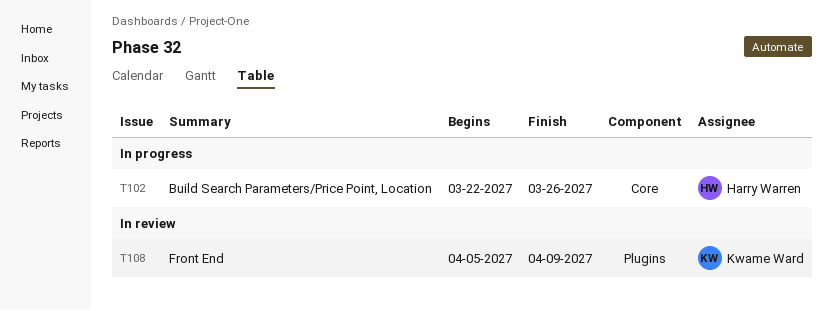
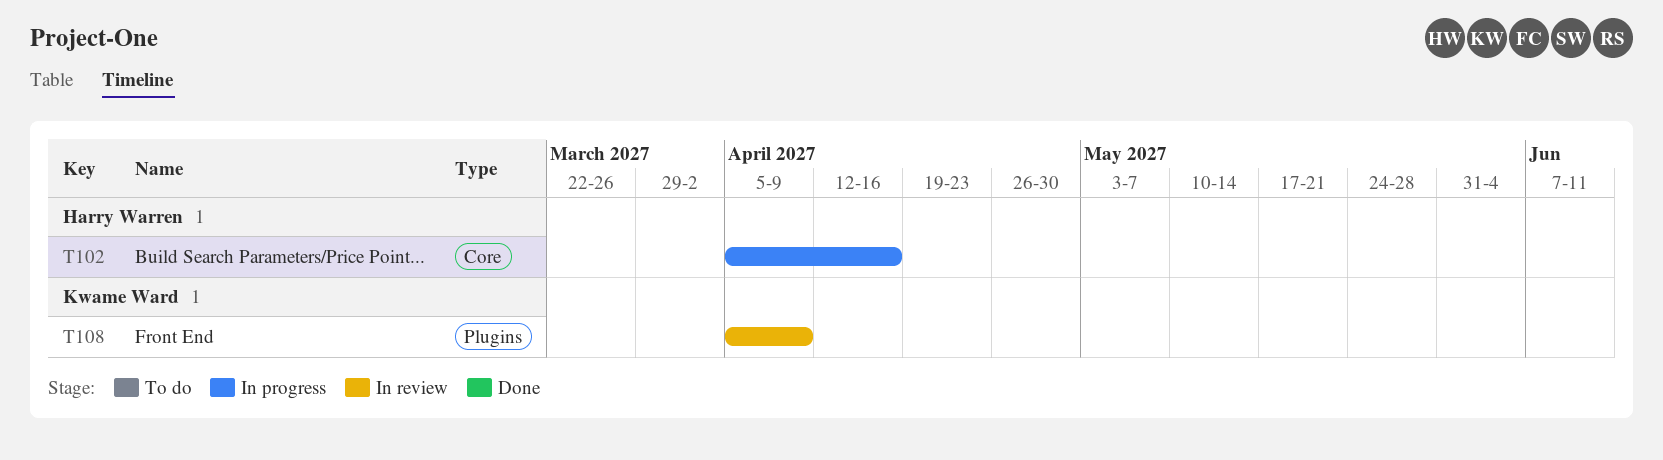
T102, start: Mar 22 -> Apr 5
T102, due: Mar 26 -> Apr 16

